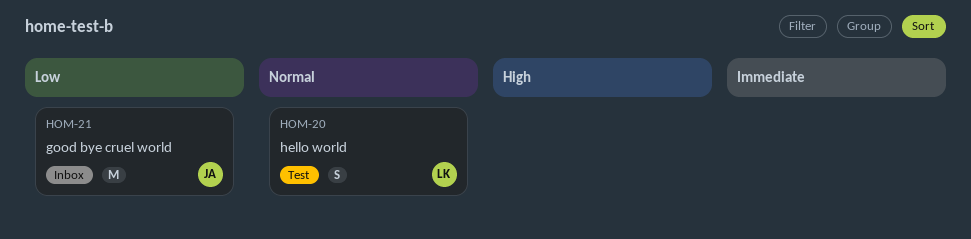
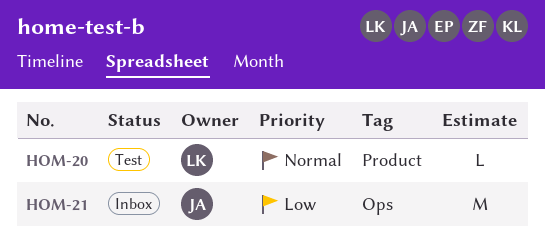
HOM-20, estimate: S -> L

